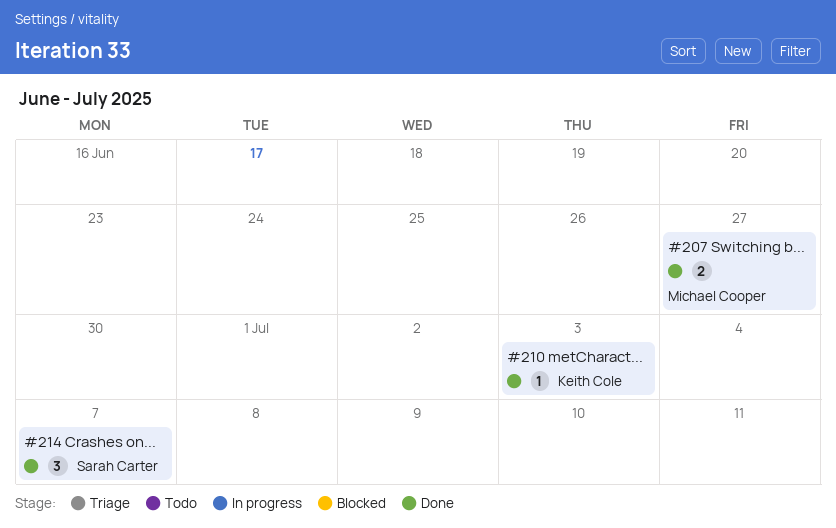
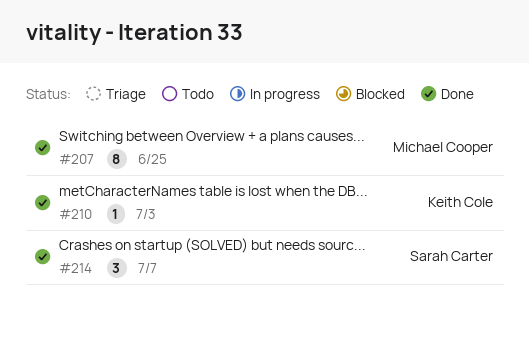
#207, estimate: 2 -> 8
#207, due: Jun 27 -> Jun 25

